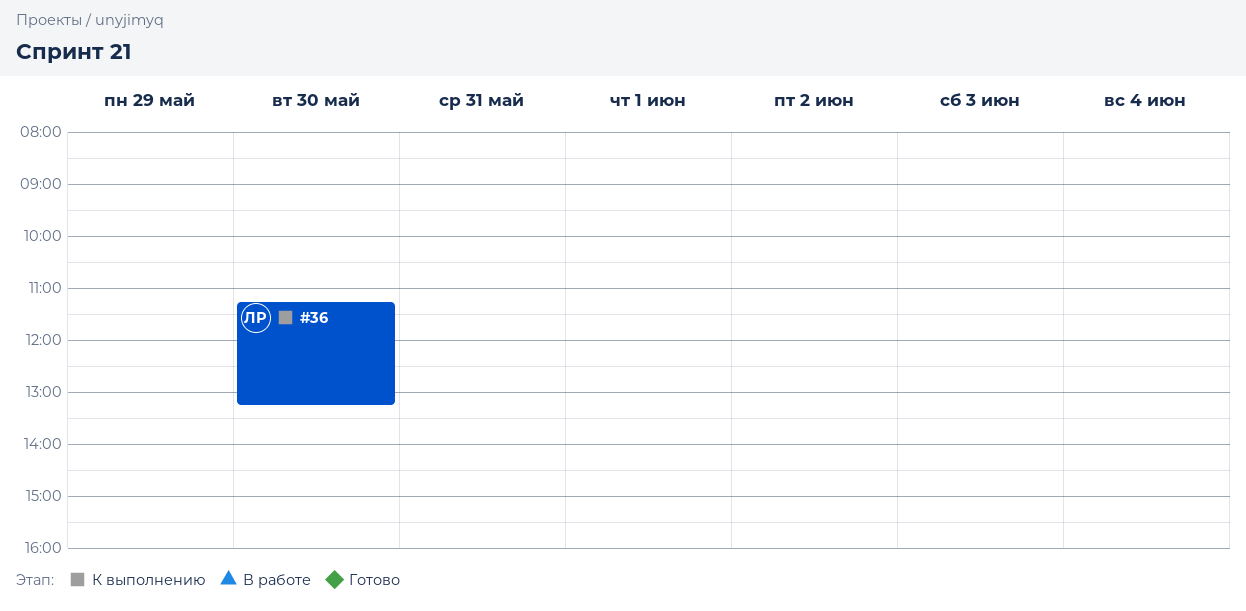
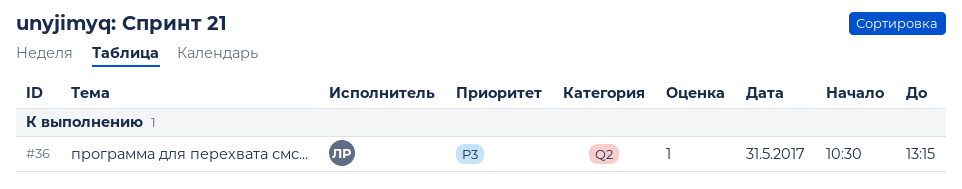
#36, day: May 30 -> May 31
#36, begins: 11:15 -> 10:30

